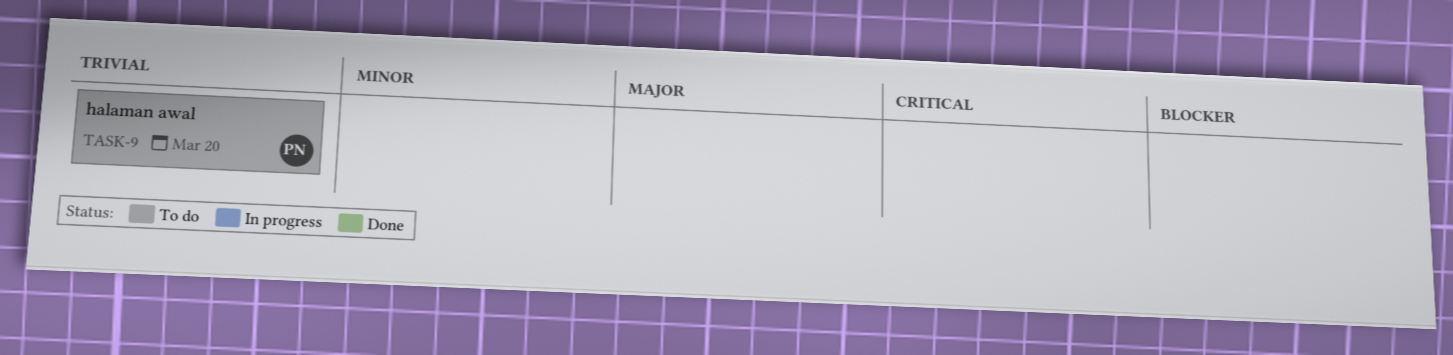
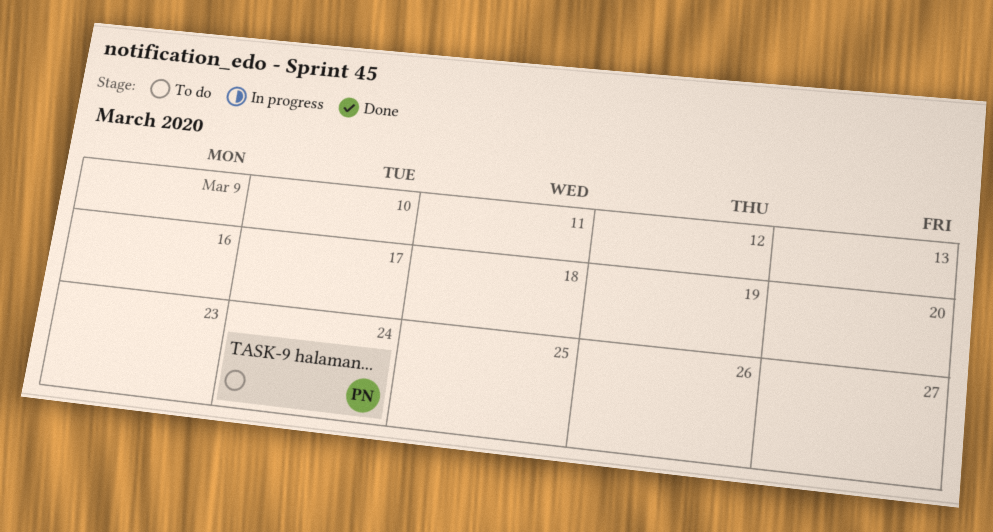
TASK-9, due: Mar 20 -> Mar 24

